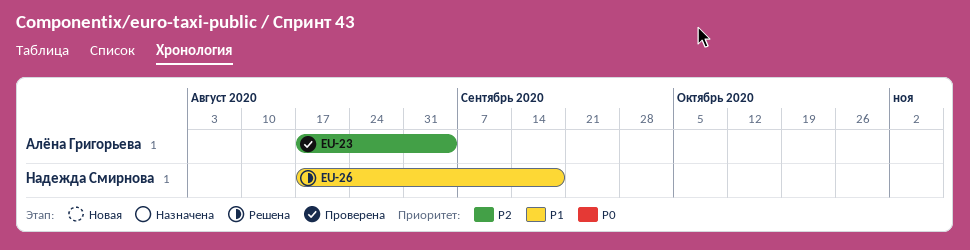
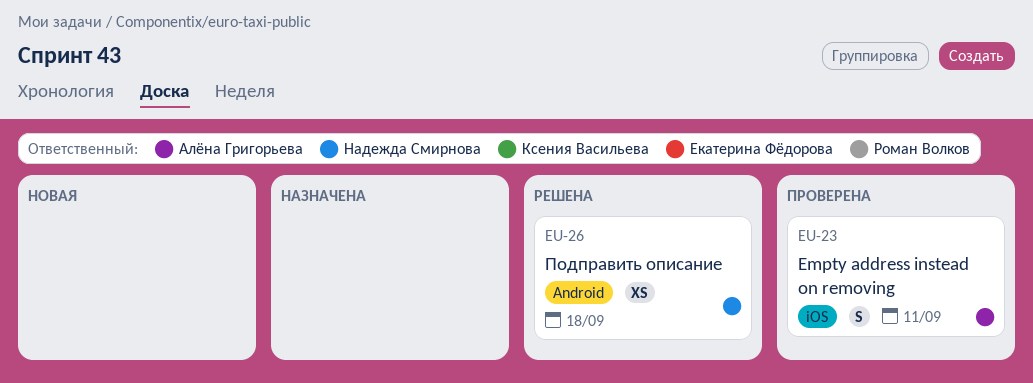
EU-23, due: Sep 4 -> Sep 11

